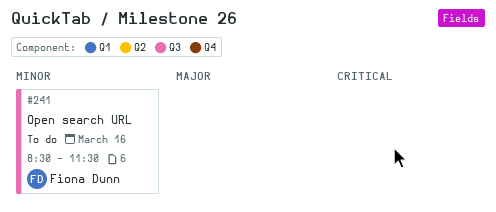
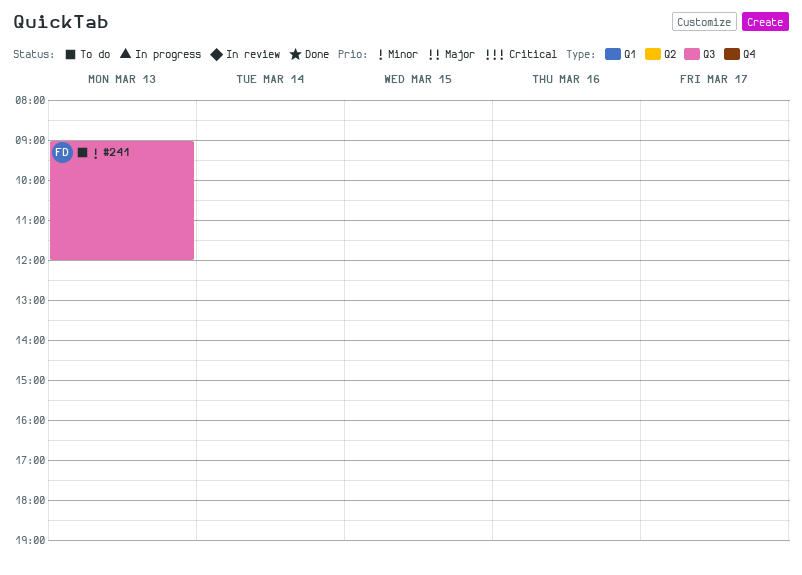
#241, day: Mar 16 -> Mar 13
#241, begins: 08:30 -> 09:00
#241, ends: 11:30 -> 12:00

